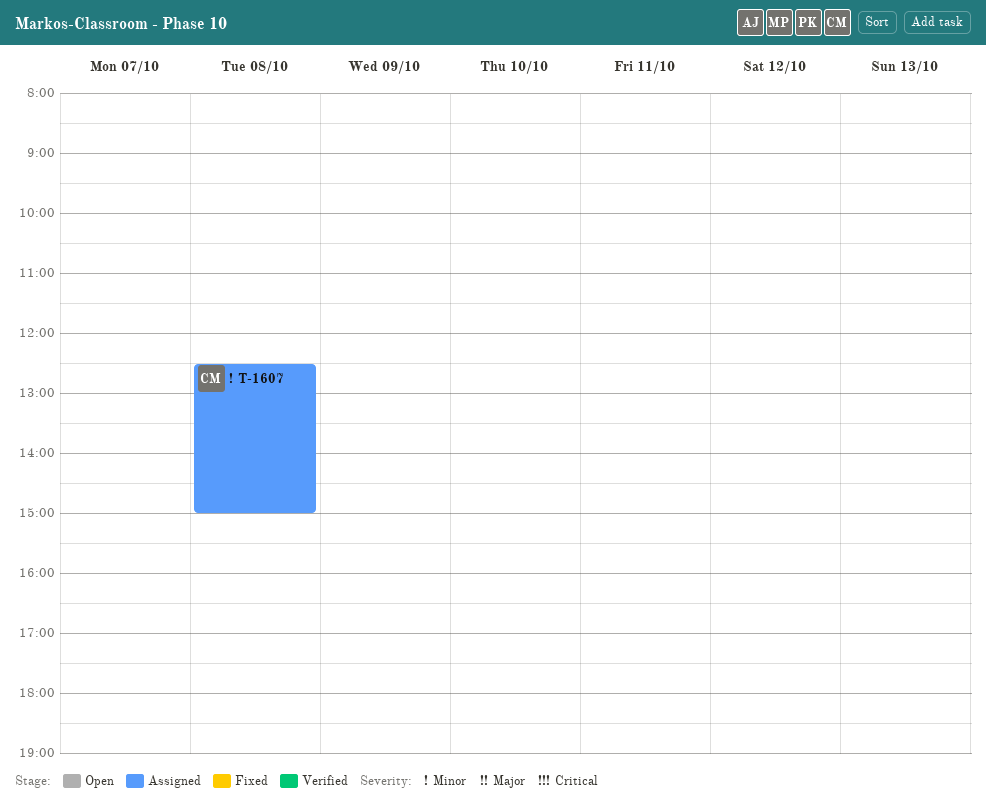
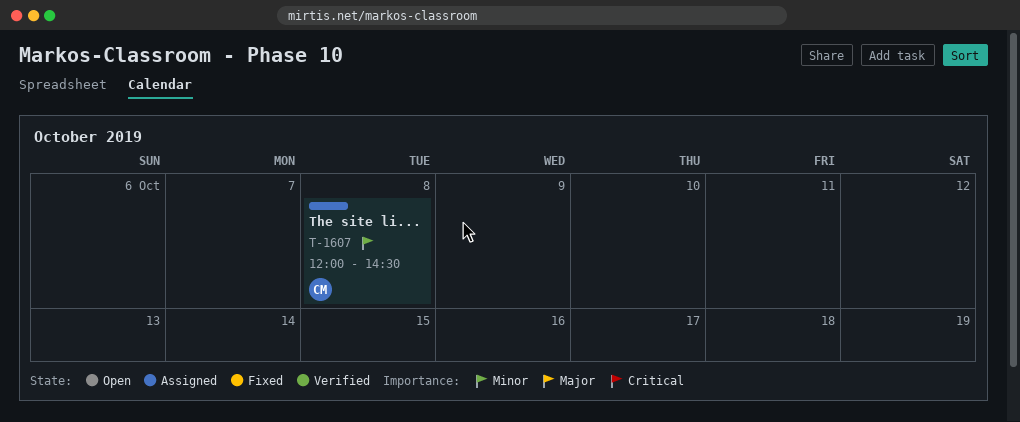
T-1607, begins: 12:30 -> 12:00
T-1607, ends: 15:00 -> 14:30

